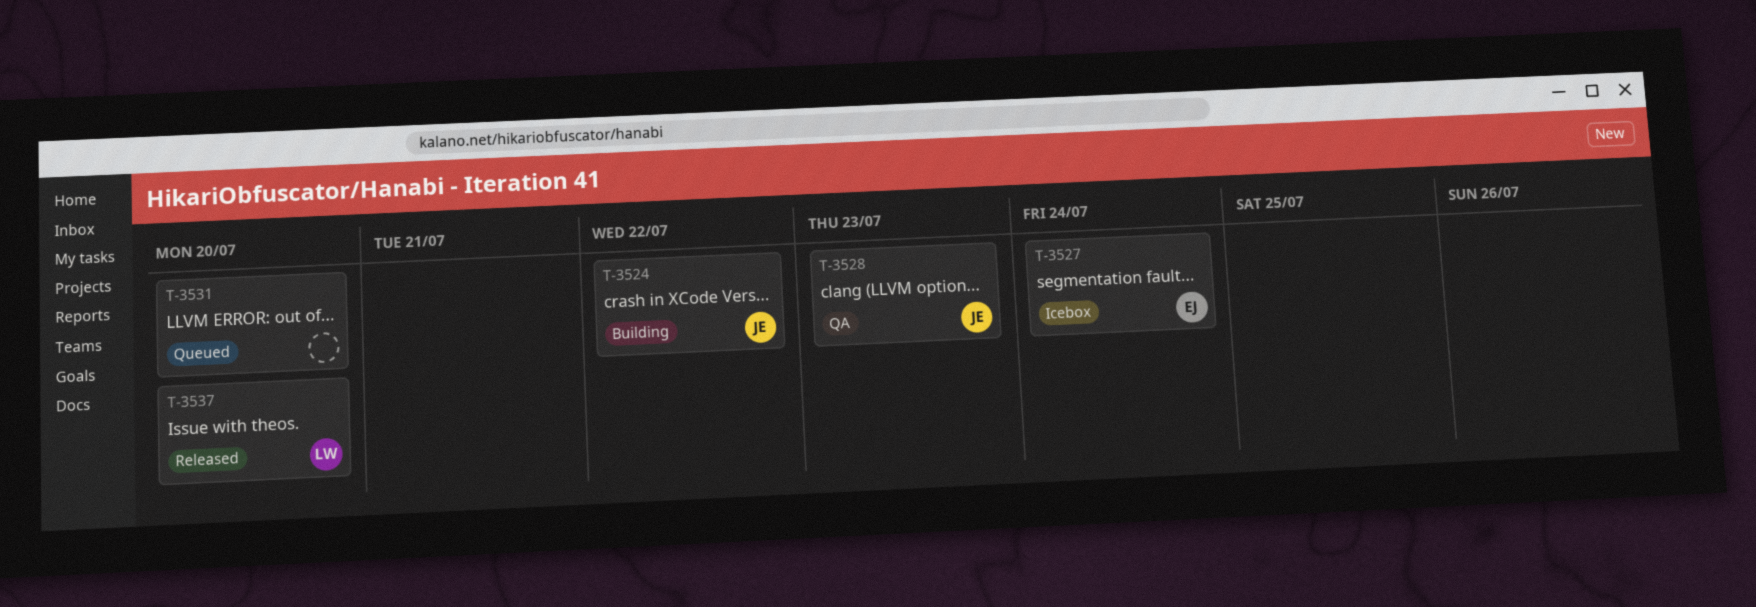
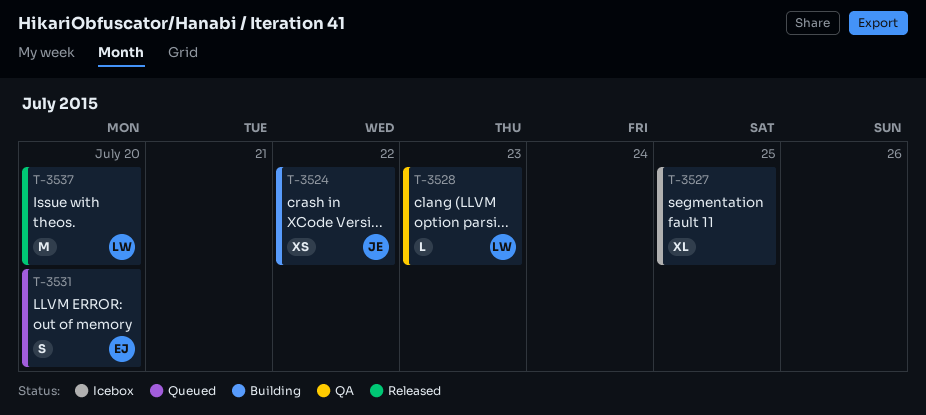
T-3527, owner: EJ -> none
T-3527, due: Jul 24 -> Jul 25
T-3528, owner: JE -> LW
T-3531, owner: none -> EJ

